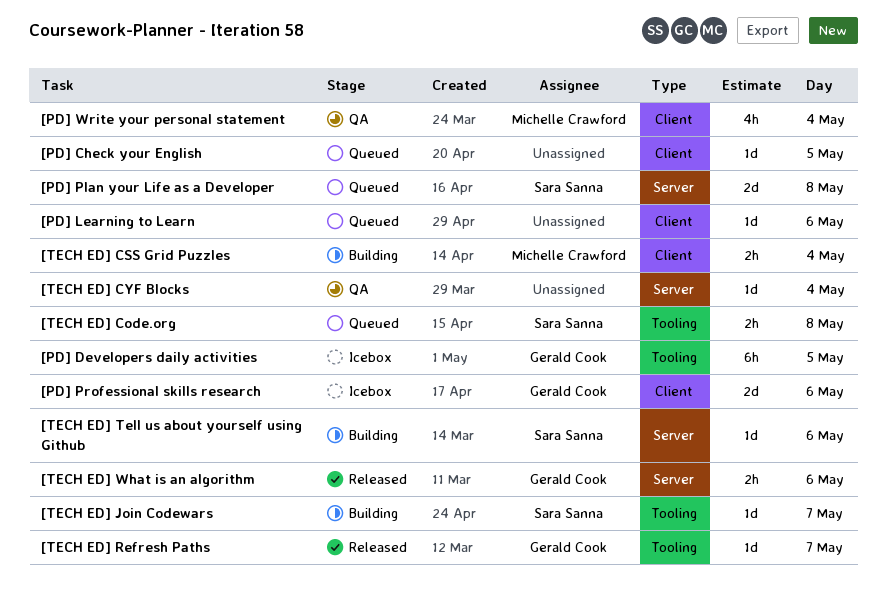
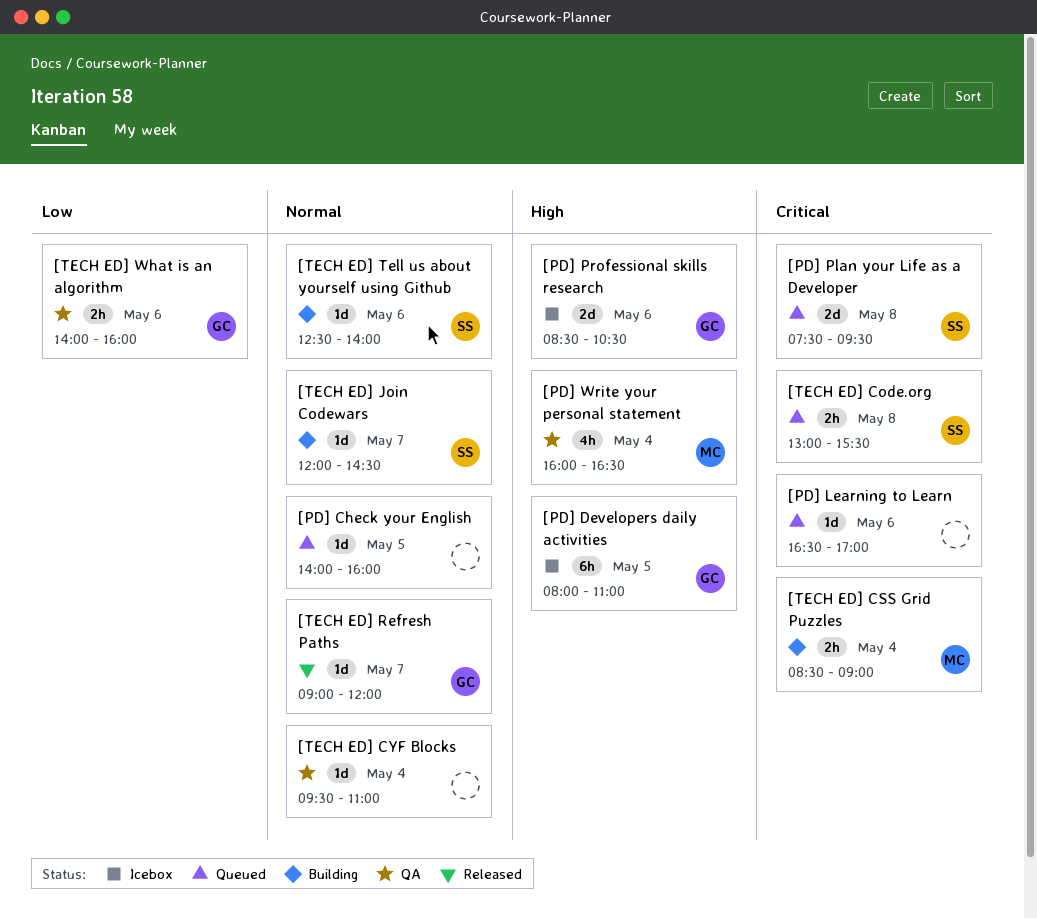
[TECH ED] What is an algorithm, status: Released -> QA

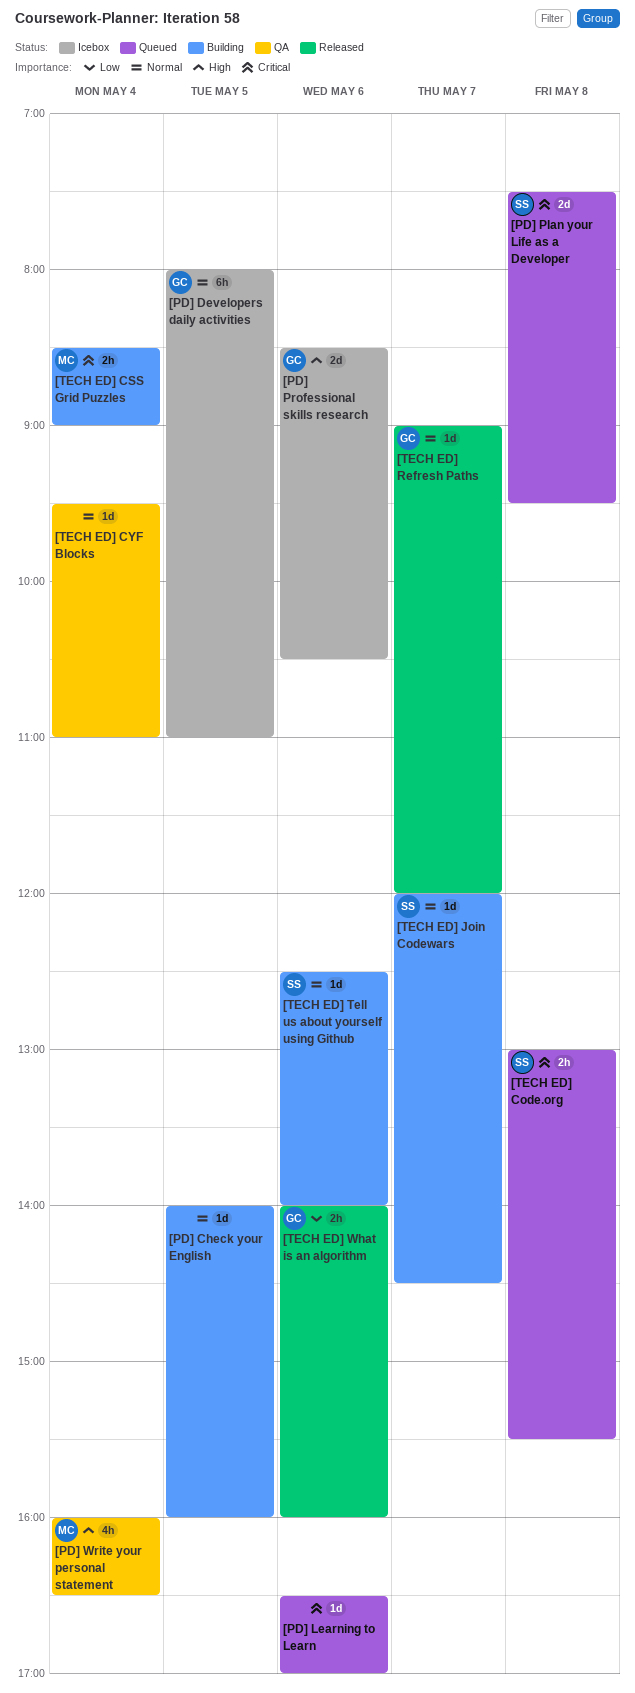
[PD] Check your English, status: Queued -> Building
[PD] Developers daily activities, priority: High -> Normal
[TECH ED] What is an algorithm, status: QA -> Released

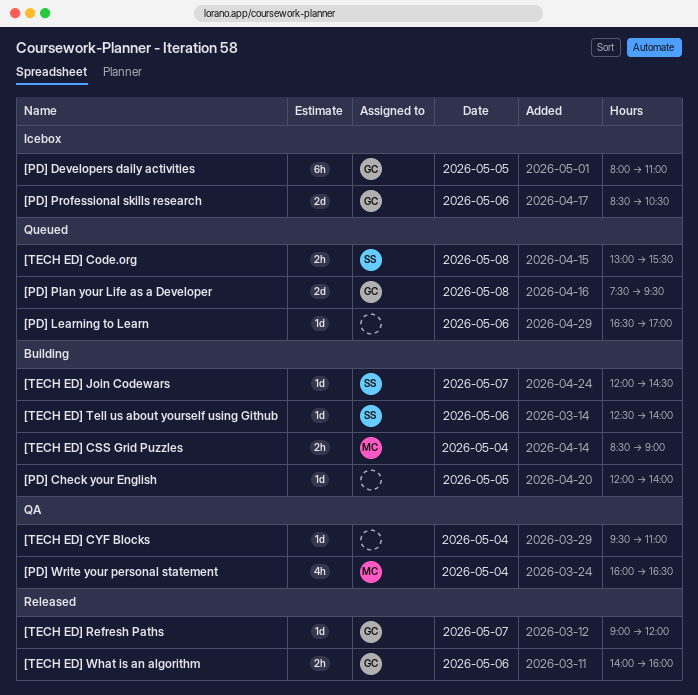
[PD] Check your English, begins: 14:00 -> 12:00
[PD] Check your English, ends: 16:00 -> 14:00
[PD] Plan your Life as a Developer, owner: SS -> GC

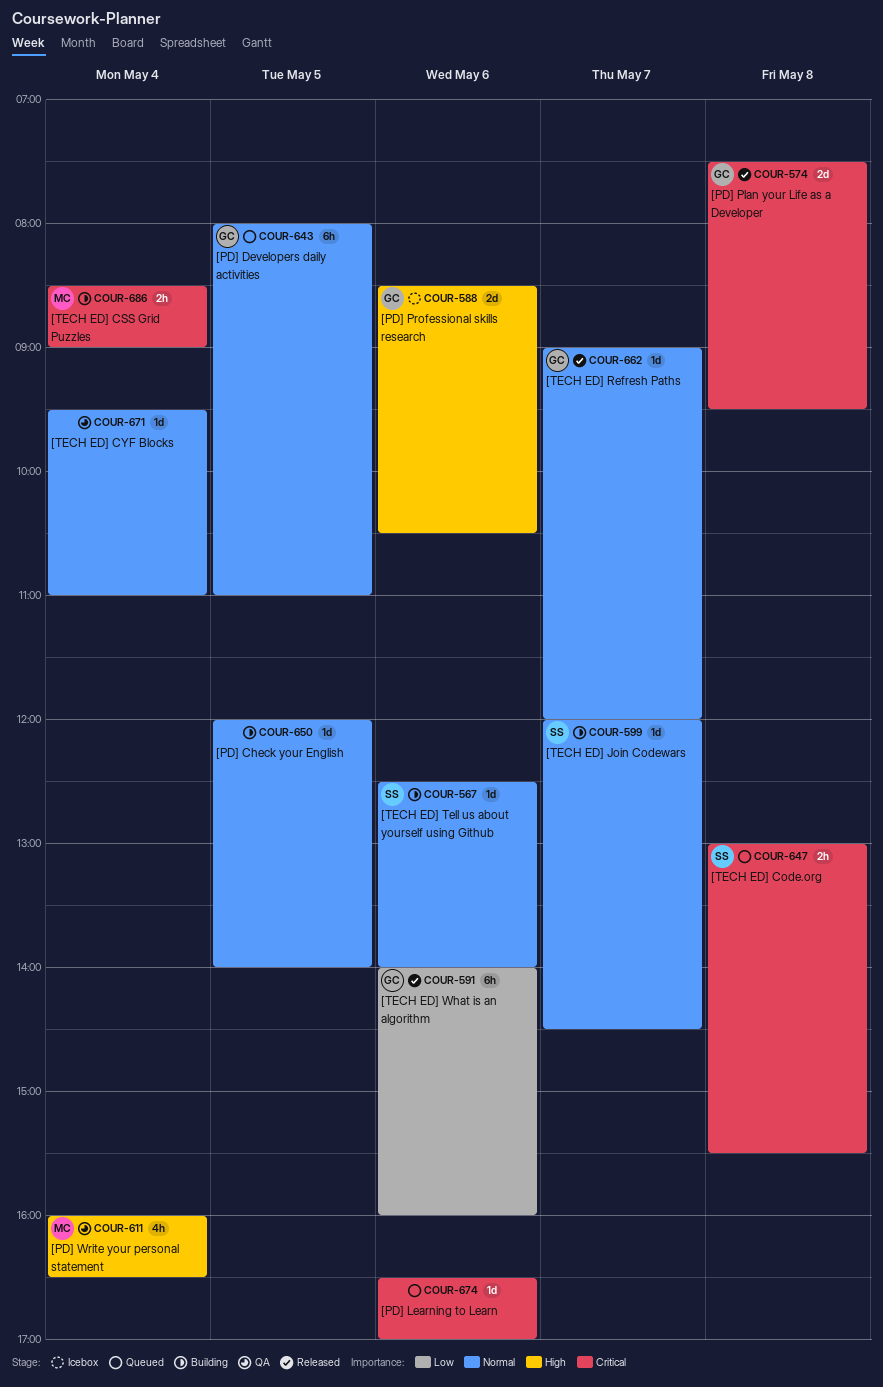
[PD] Developers daily activities, status: Icebox -> Queued
[PD] Plan your Life as a Developer, status: Queued -> Released
[TECH ED] What is an algorithm, estimate: 2h -> 6h

